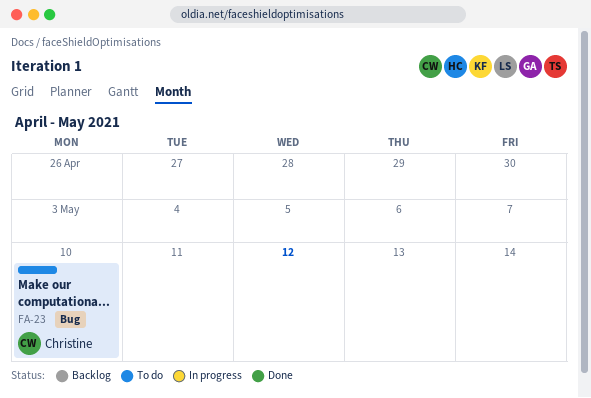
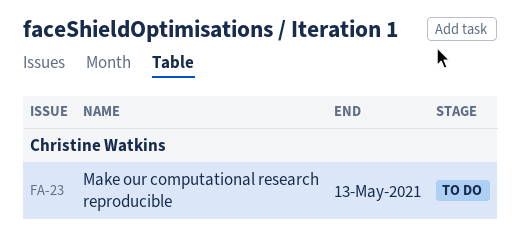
FA-23, due: May 10 -> May 13

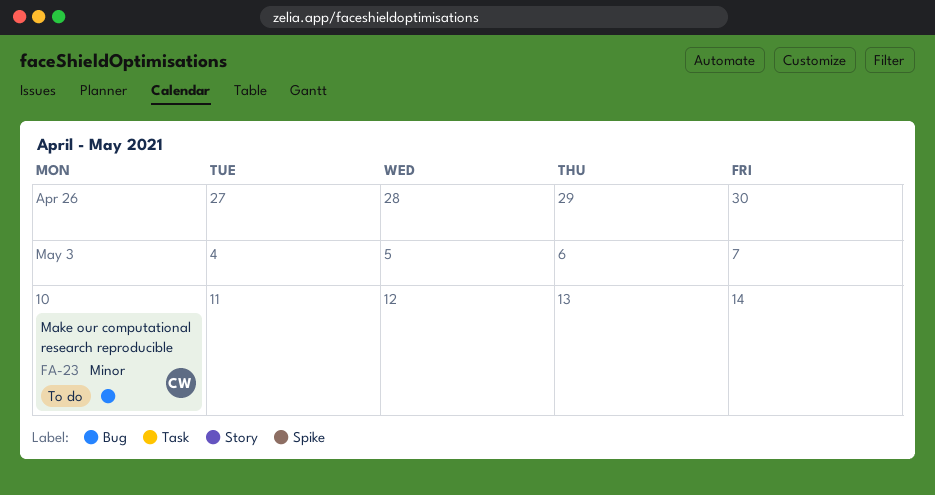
FA-23, due: May 13 -> May 10

